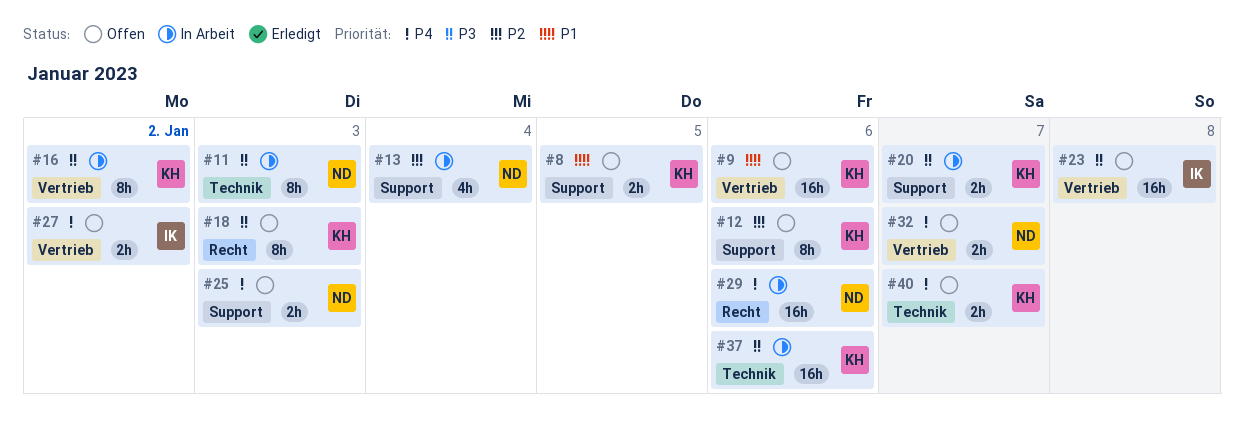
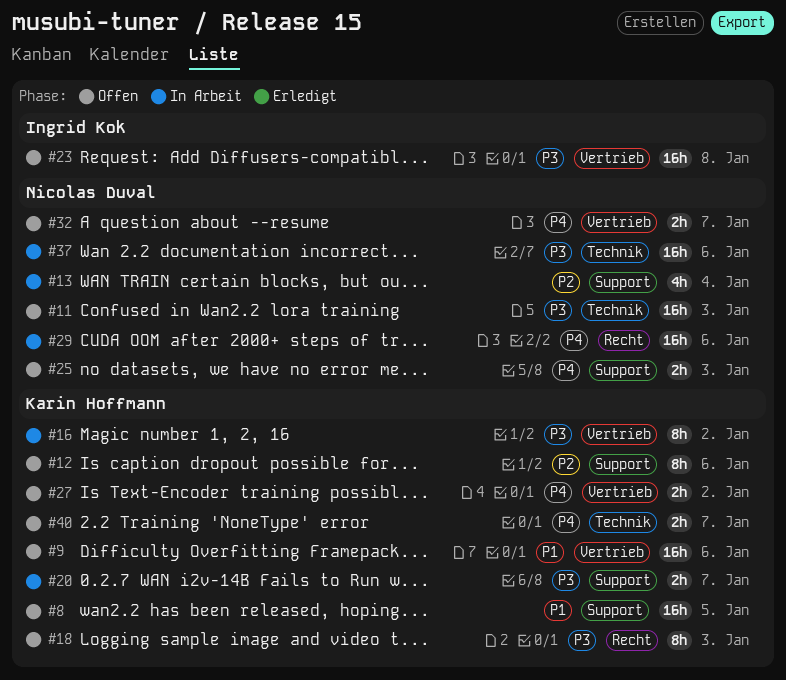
#8, estimate: 2h -> 16h
#11, status: In Arbeit -> Offen
#11, estimate: 8h -> 16h
#27, owner: Ingrid Kok -> Karin Hoffmann
#37, owner: Karin Hoffmann -> Nicolas Duval

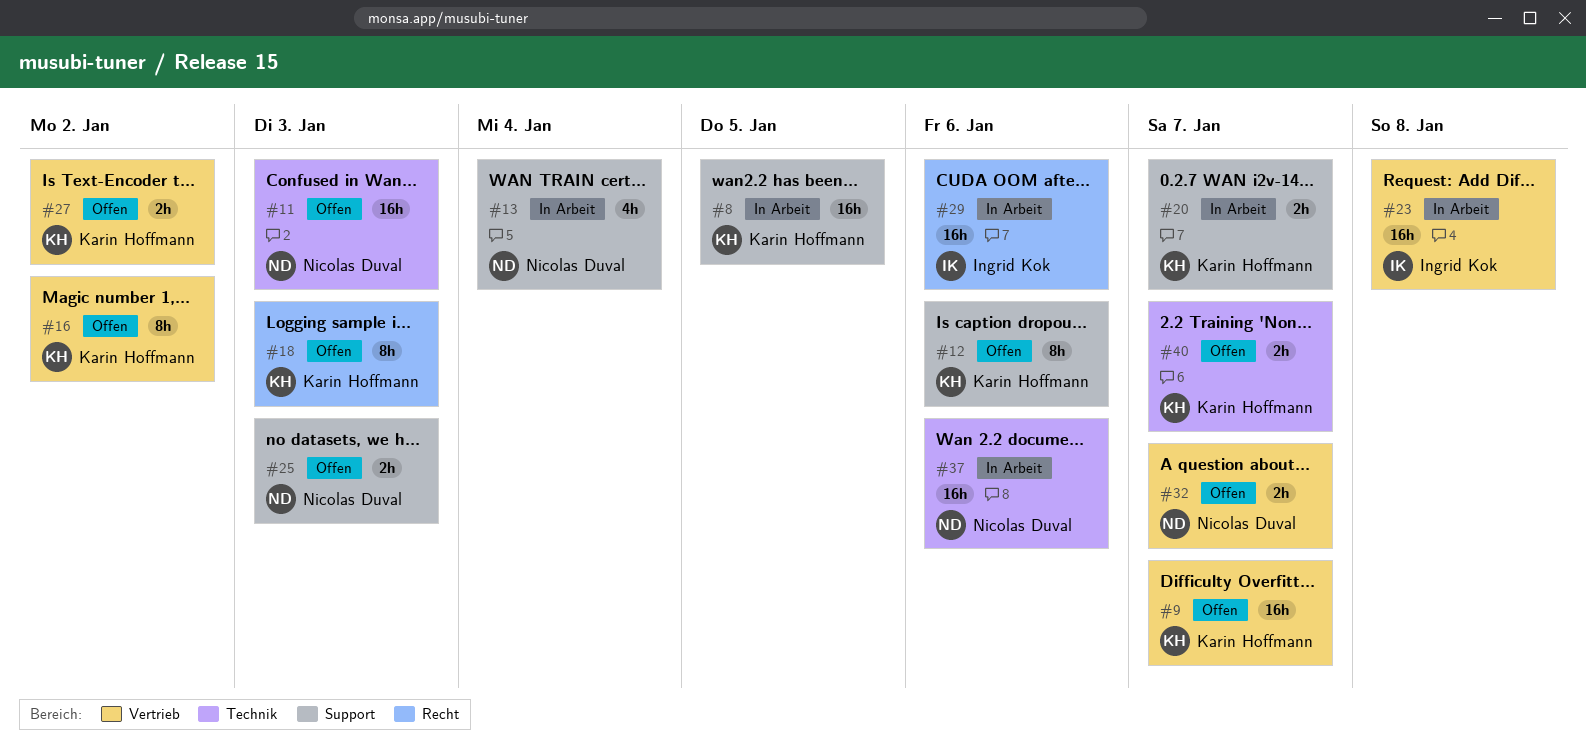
#8, status: Offen -> In Arbeit
#9, due: Jan 6 -> Jan 7
#16, status: In Arbeit -> Offen
#23, status: Offen -> In Arbeit
#29, owner: Nicolas Duval -> Ingrid Kok

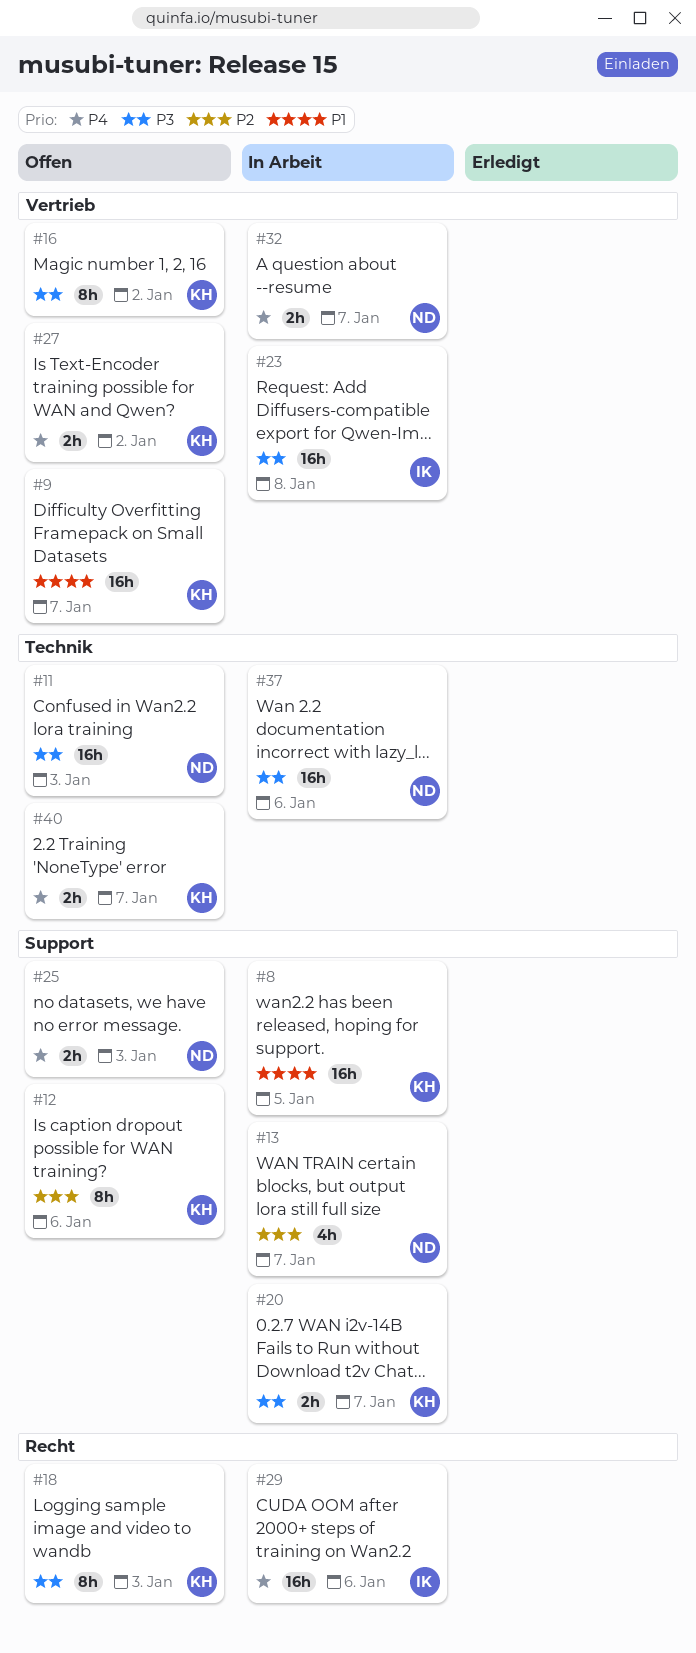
#13, due: Jan 4 -> Jan 7
#32, status: Offen -> In Arbeit

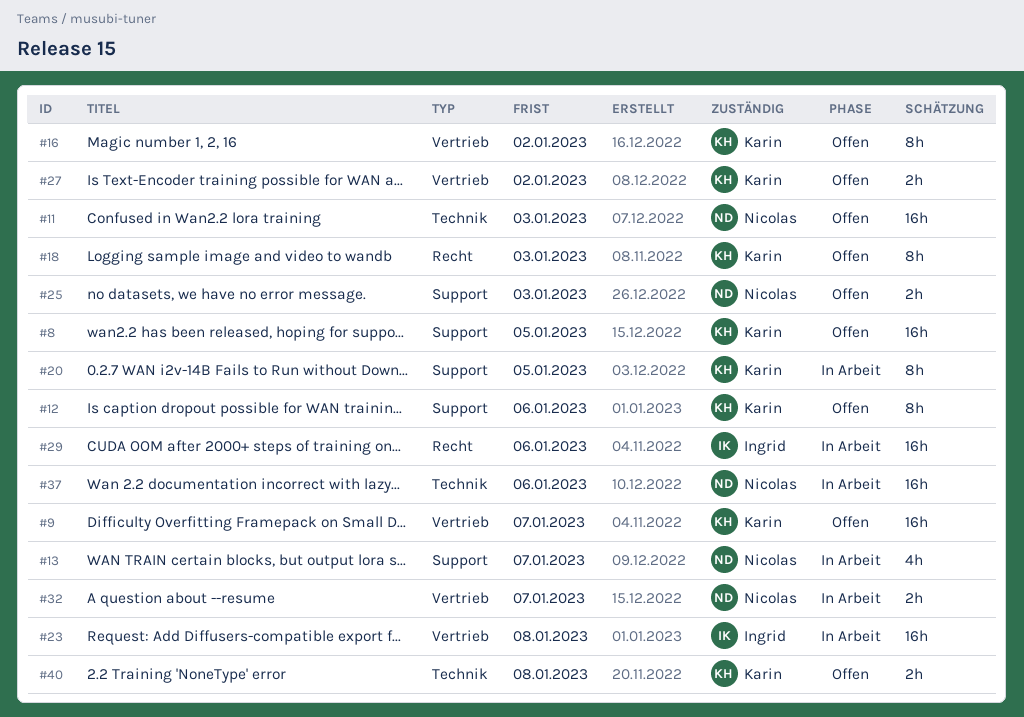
#8, status: In Arbeit -> Offen
#20, estimate: 2h -> 8h
#20, due: Jan 7 -> Jan 5
#40, due: Jan 7 -> Jan 8

